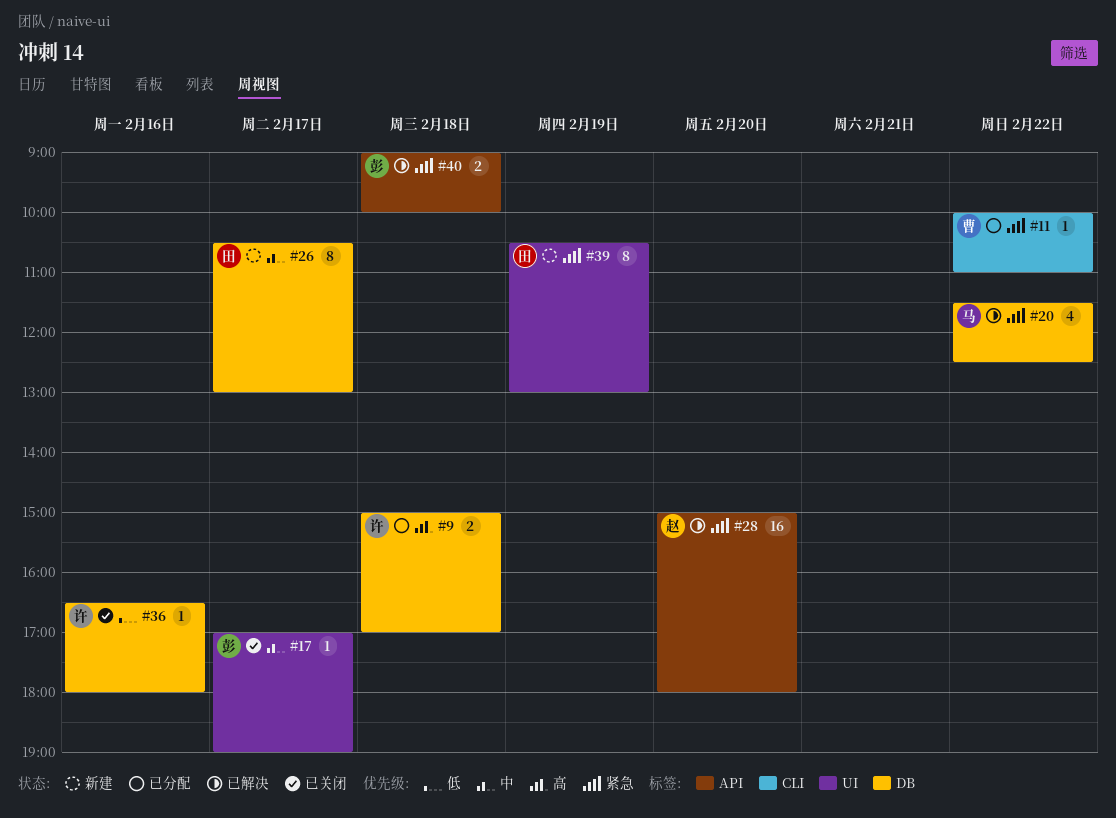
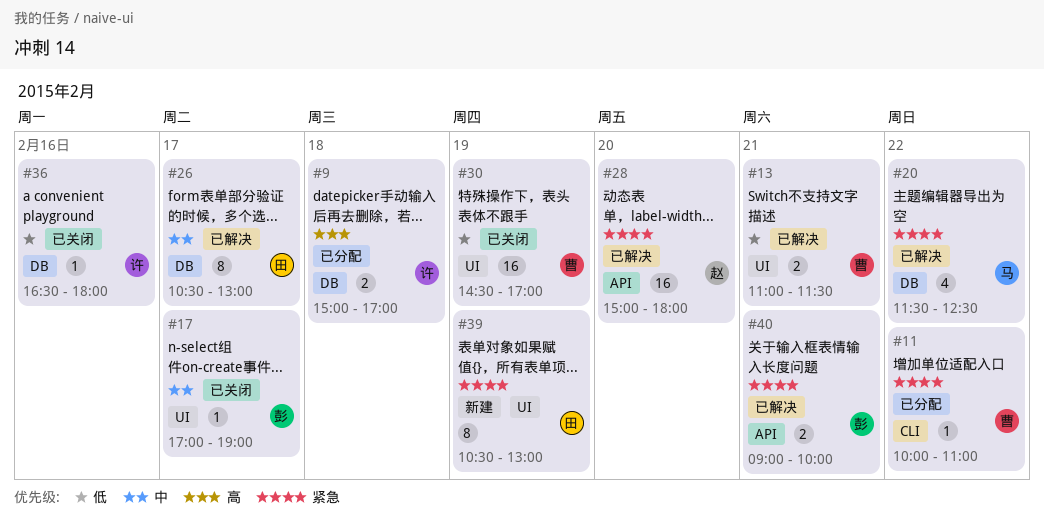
#13: none -> present
#26, status: 新建 -> 已解决
#30: none -> present
#40, day: Feb 18 -> Feb 21

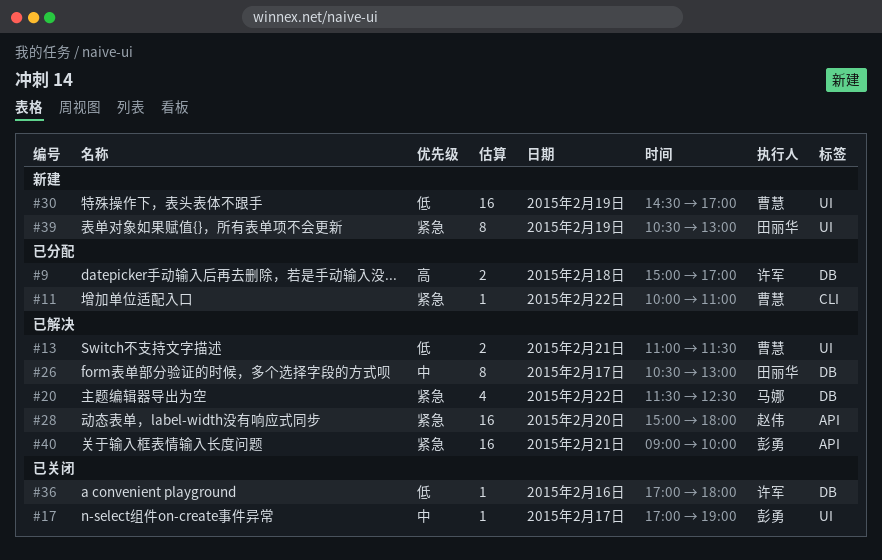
#30, status: 已关闭 -> 新建
#36, begins: 16:30 -> 17:00
#40, estimate: 2 -> 16

